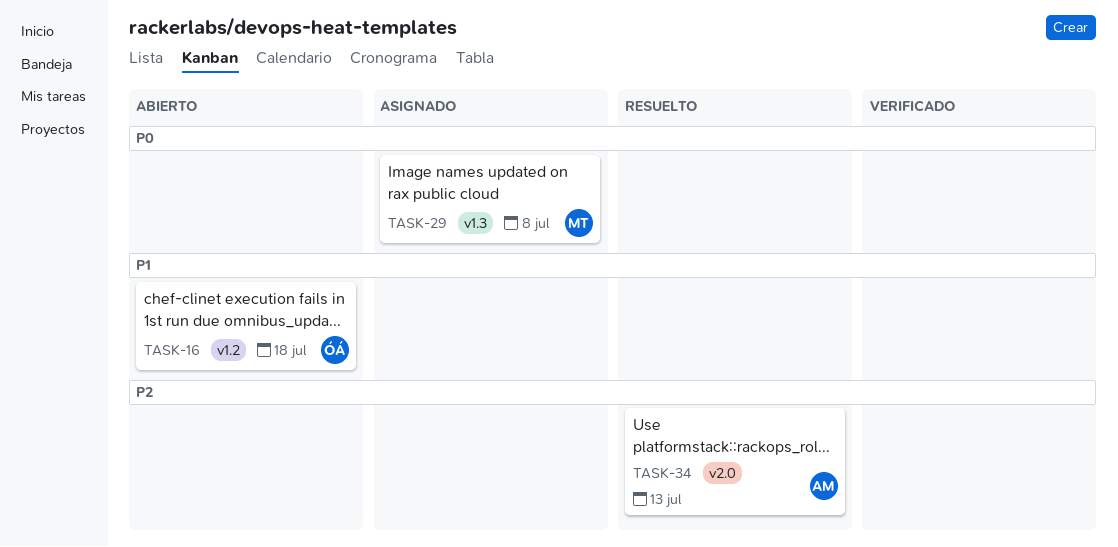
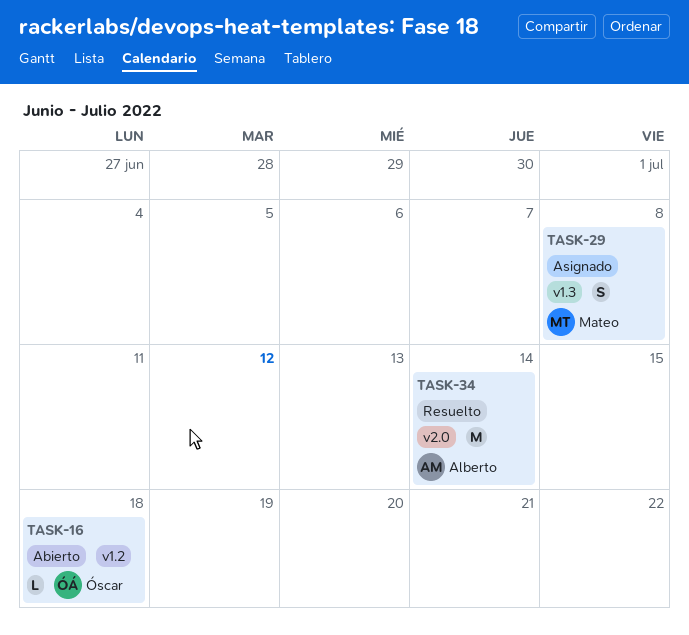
TASK-34, due: Jul 13 -> Jul 14

